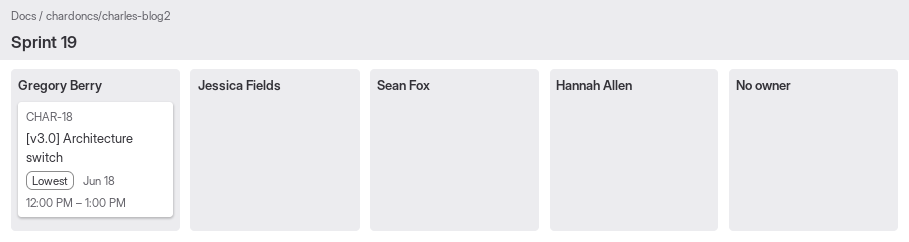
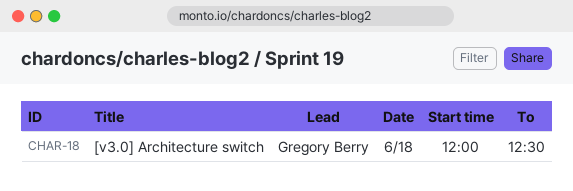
CHAR-18, ends: 13:00 -> 12:30

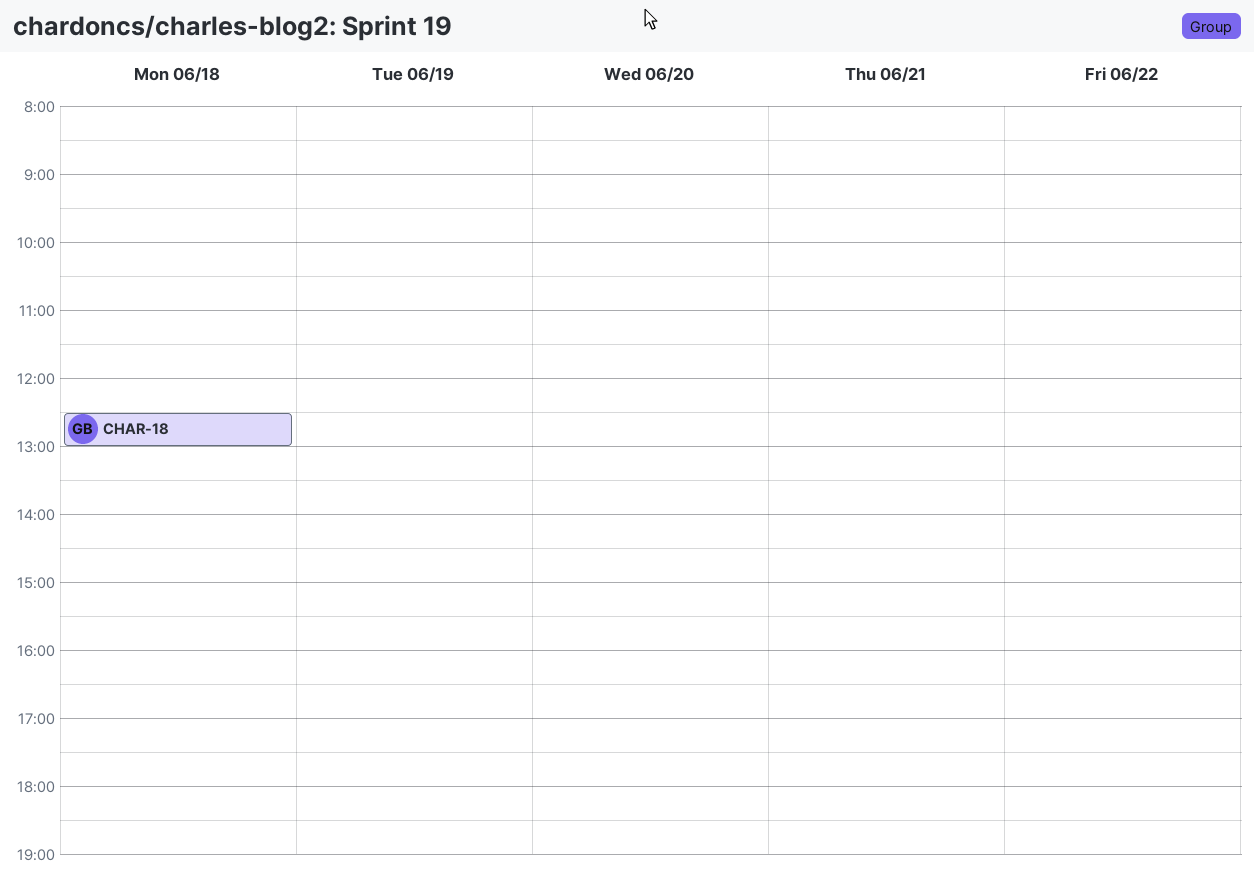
CHAR-18, begins: 12:00 -> 12:30
CHAR-18, ends: 12:30 -> 13:00

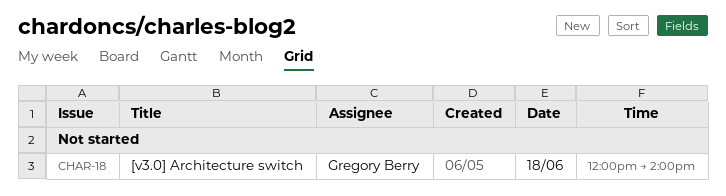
CHAR-18, begins: 12:30 -> 12:00
CHAR-18, ends: 13:00 -> 14:00

